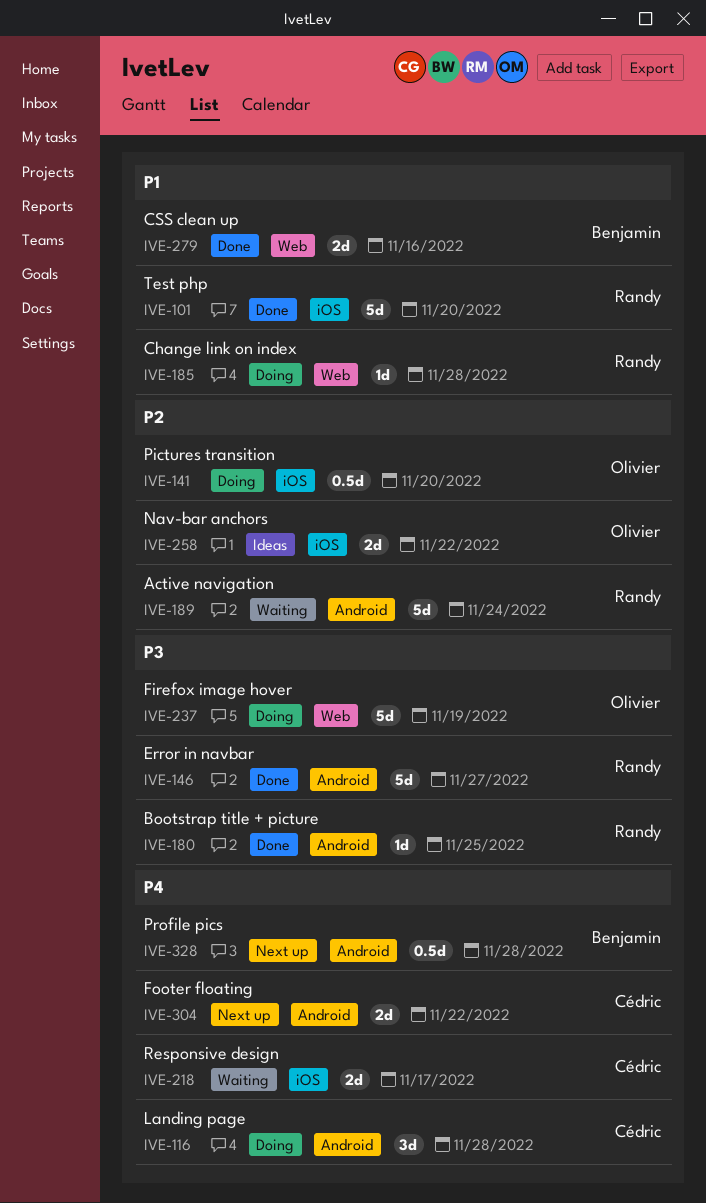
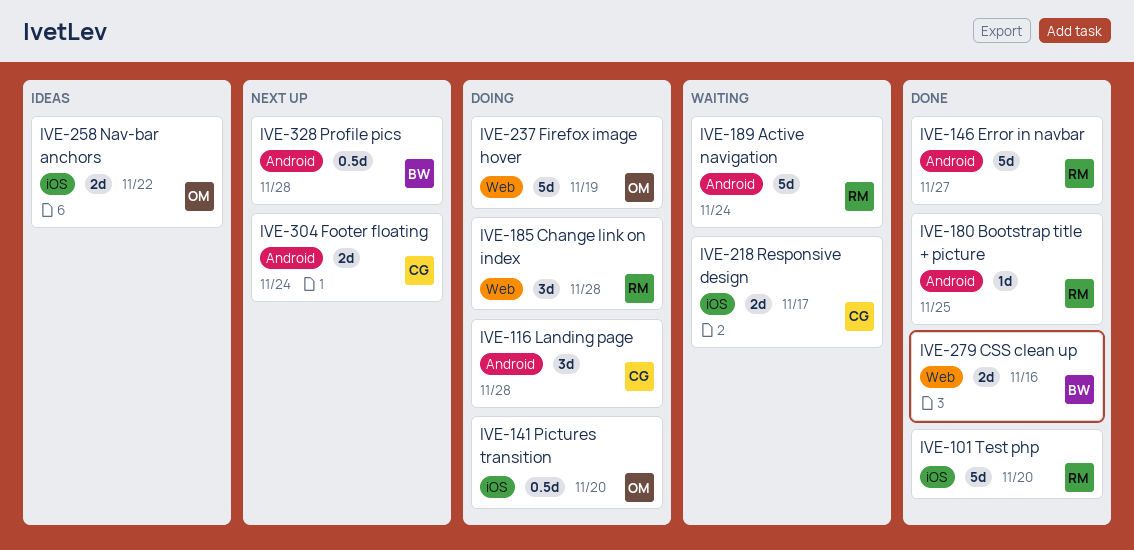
IVE-185, estimate: 1d -> 3d
IVE-304, due: Nov 22 -> Nov 24

